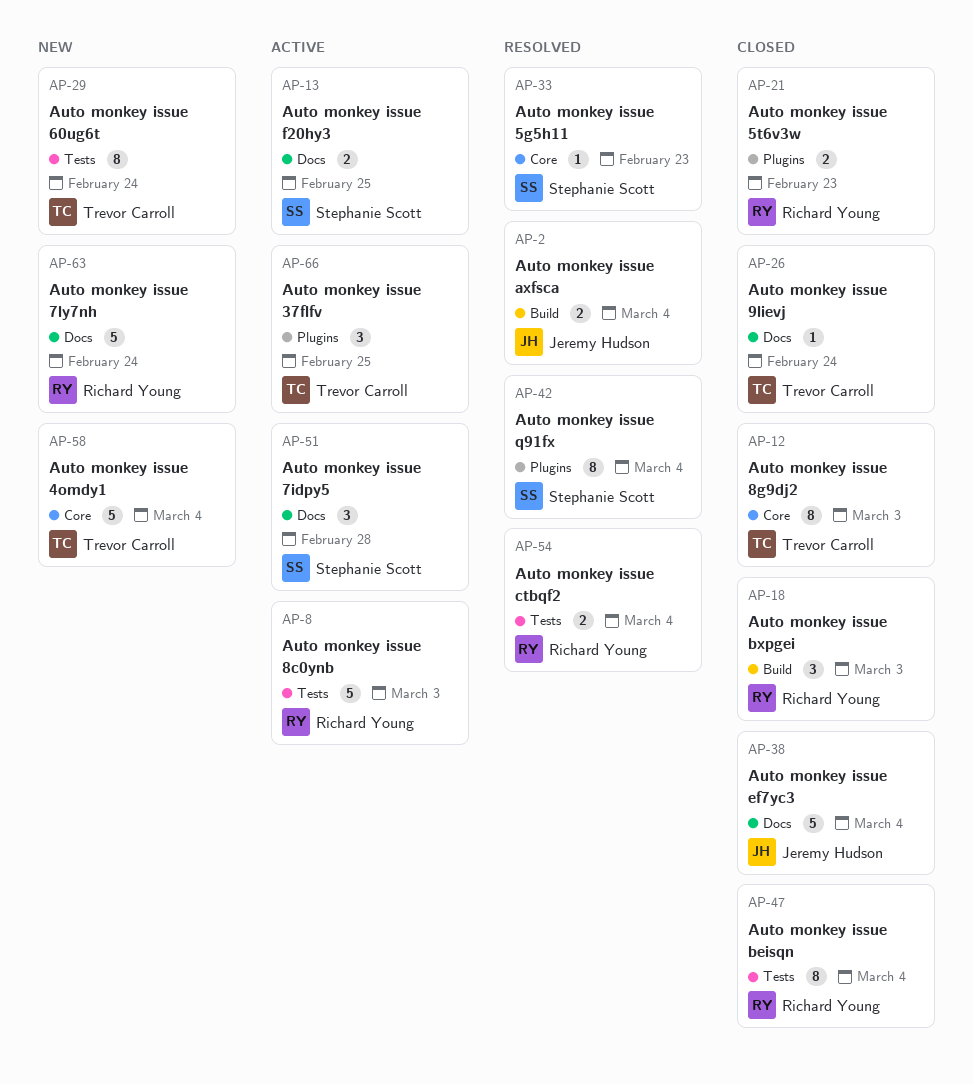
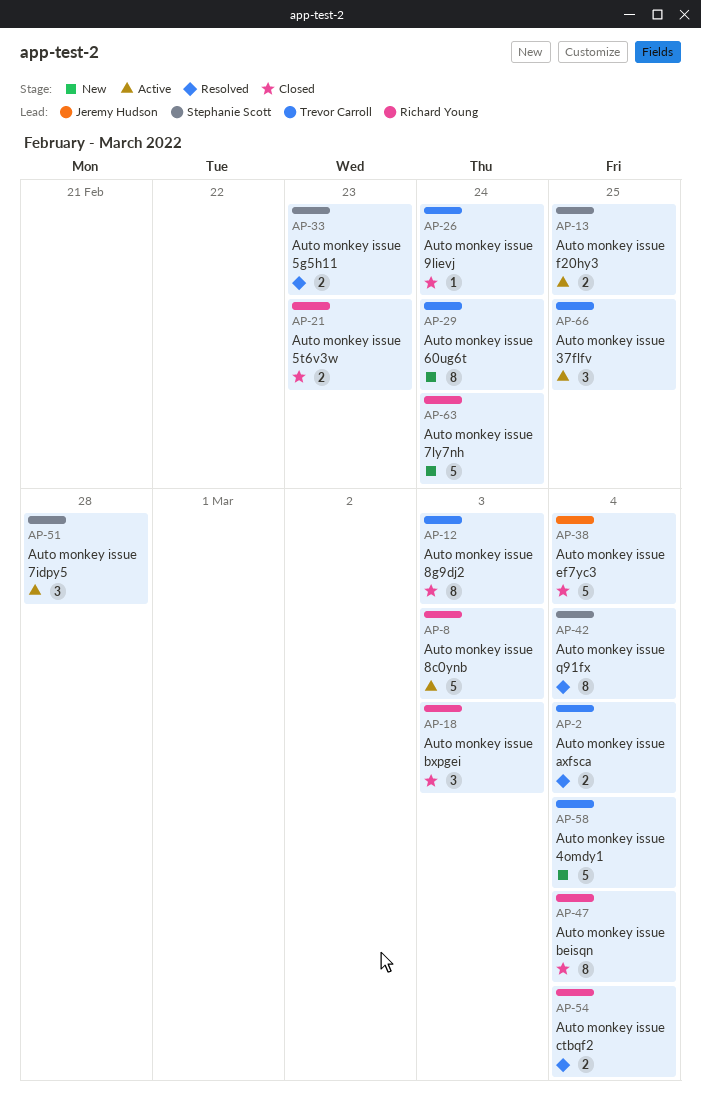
AP-2, owner: Jeremy Hudson -> Trevor Carroll
AP-33, estimate: 1 -> 2

